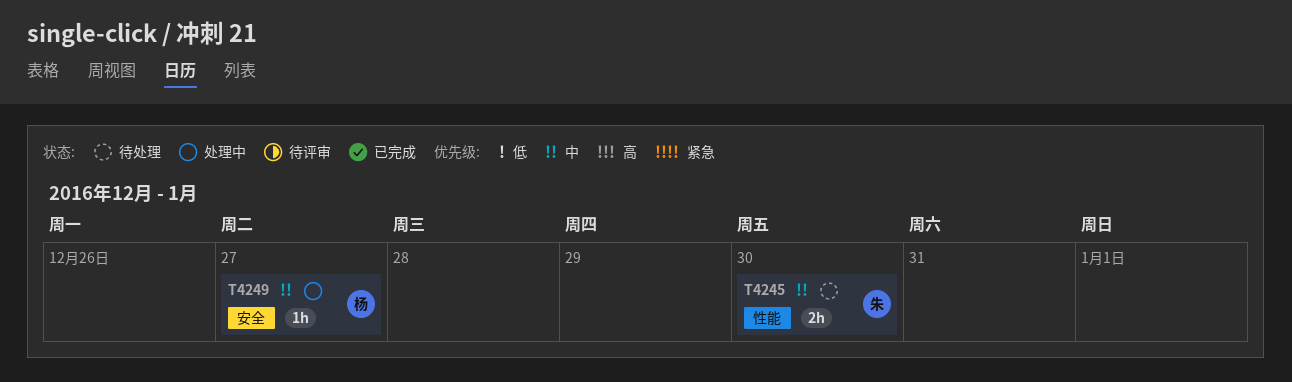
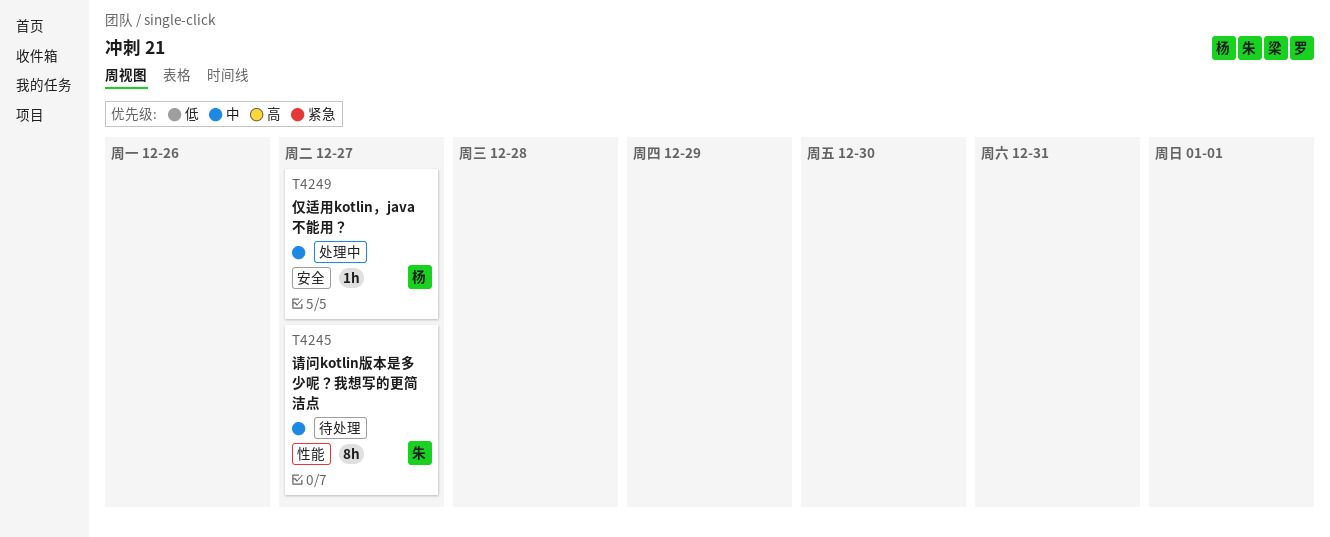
T4245, estimate: 2h -> 8h
T4245, due: Dec 30 -> Dec 27

